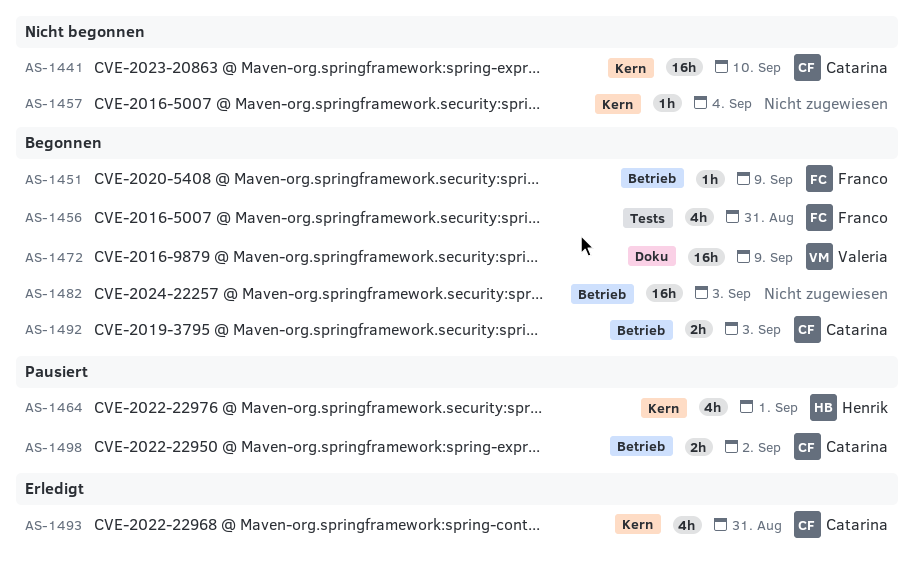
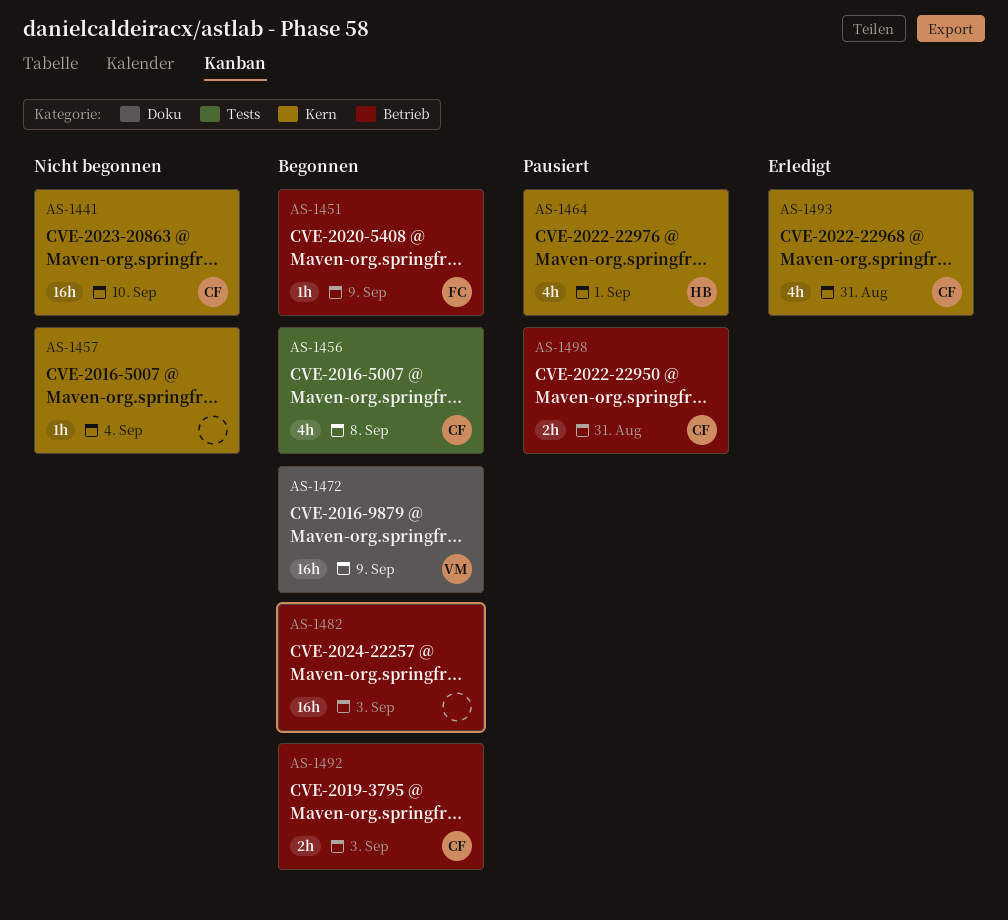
AS-1456, owner: Franco -> Catarina
AS-1456, due: Aug 31 -> Sep 8
AS-1498, due: Sep 2 -> Aug 31

